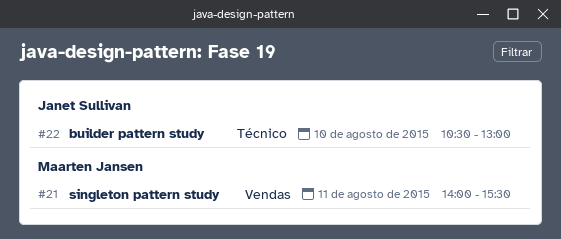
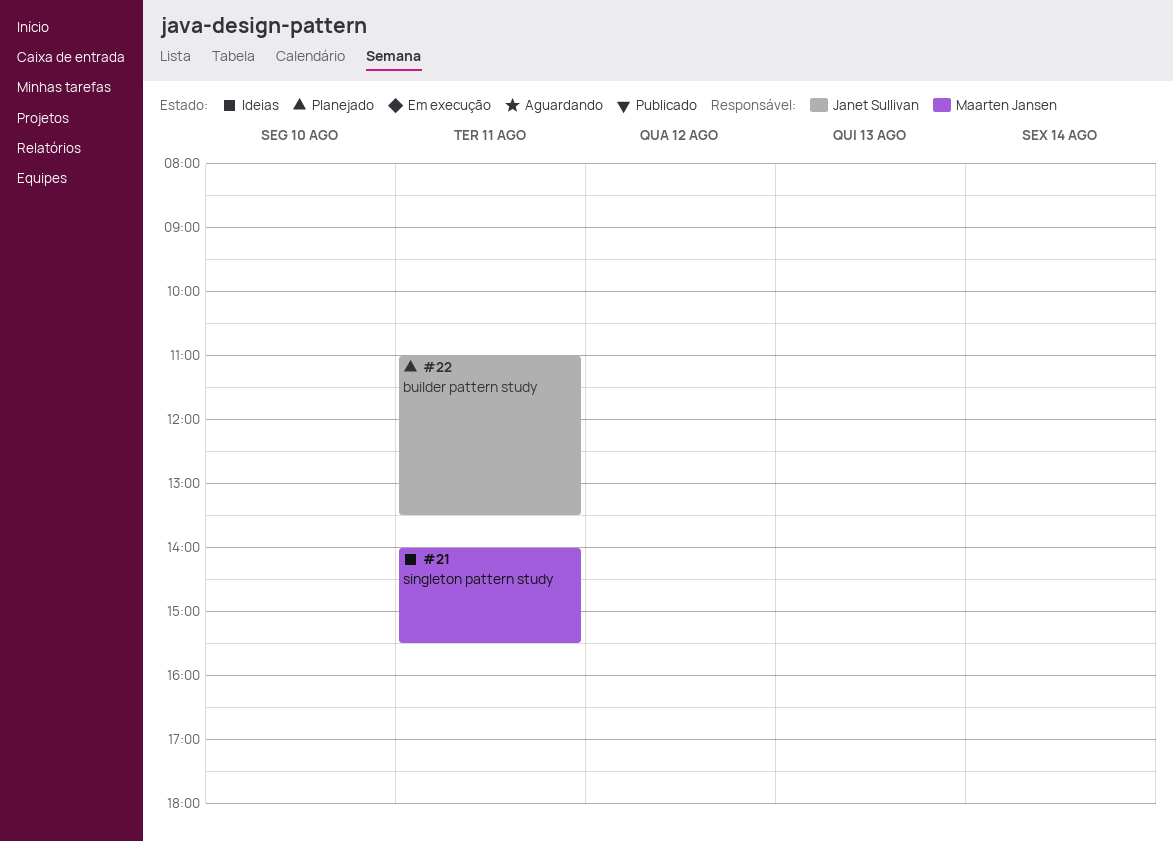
#22, day: Aug 10 -> Aug 11
#22, begins: 10:30 -> 11:00
#22, ends: 13:00 -> 13:30

